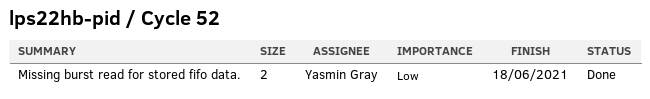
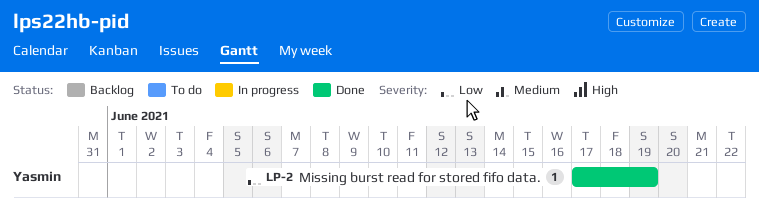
Missing burst read for stored fifo data., estimate: 2 -> 1
Missing burst read for stored fifo data., due: Jun 18 -> Jun 19

